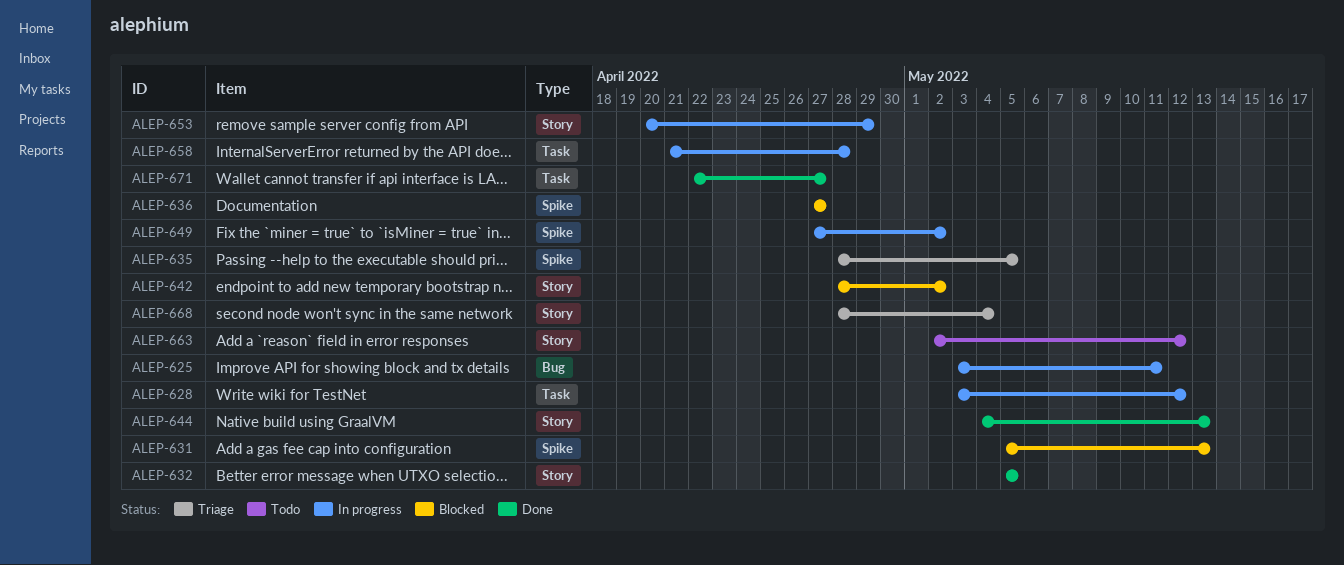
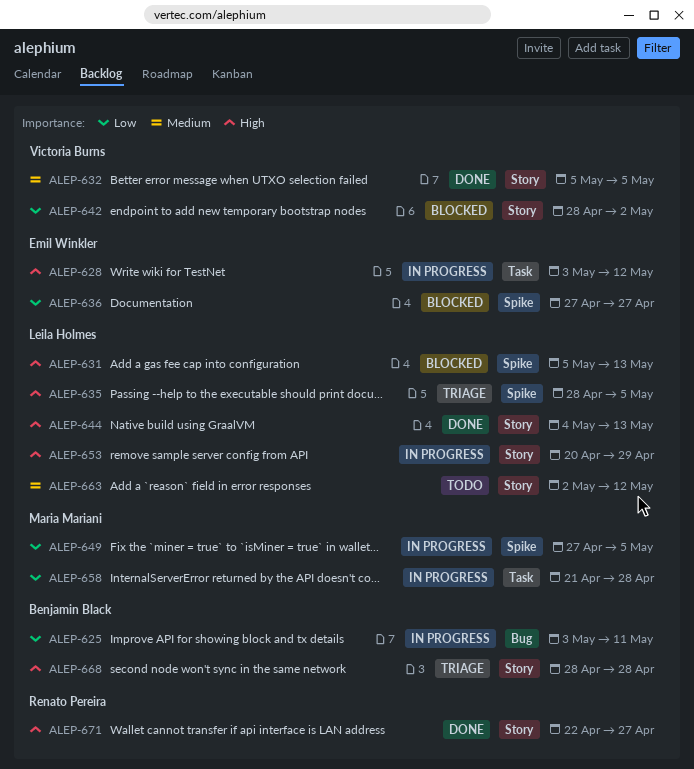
ALEP-649, due: May 2 -> May 5
ALEP-668, due: May 4 -> Apr 28
ALEP-671, label: Task -> Story

